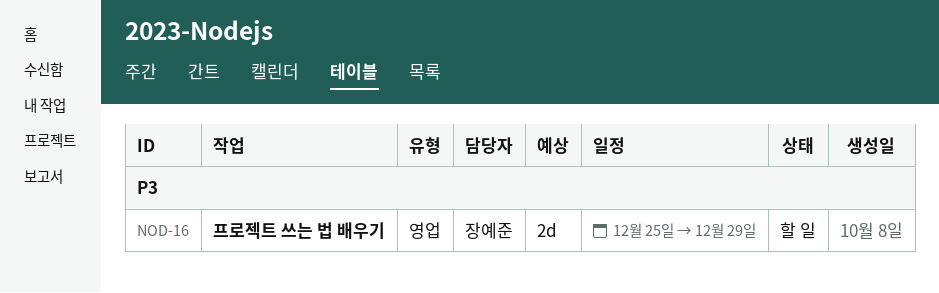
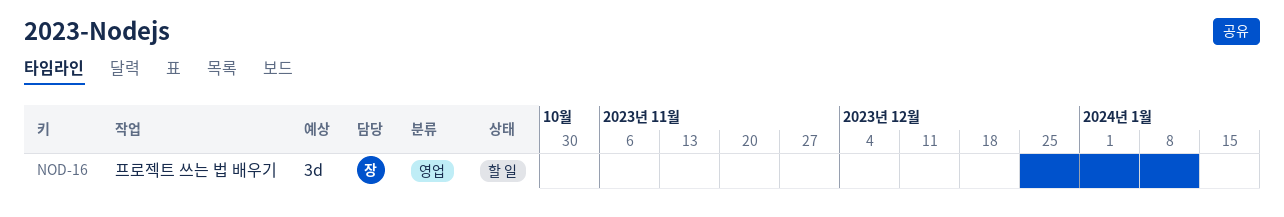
NOD-16, estimate: 2d -> 3d
NOD-16, due: Dec 29 -> Jan 12

